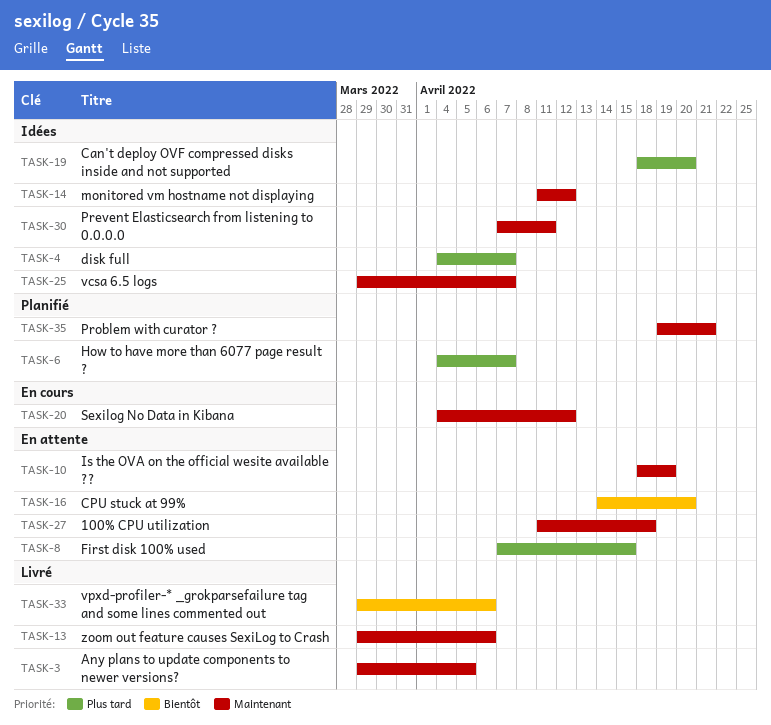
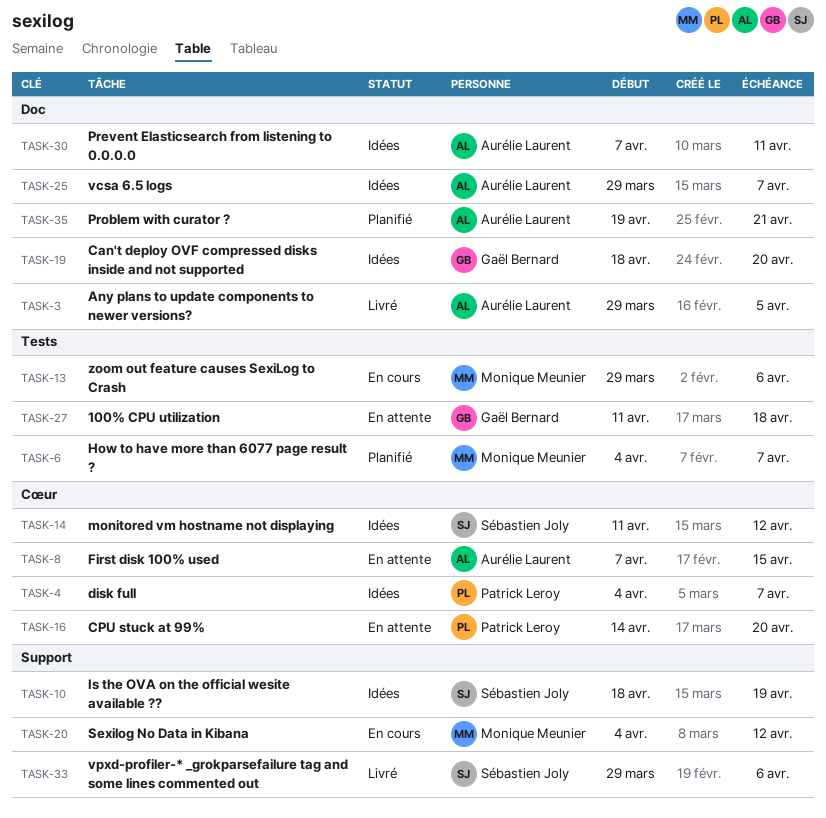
TASK-10, status: En attente -> Idées
TASK-13, status: Livré -> En cours

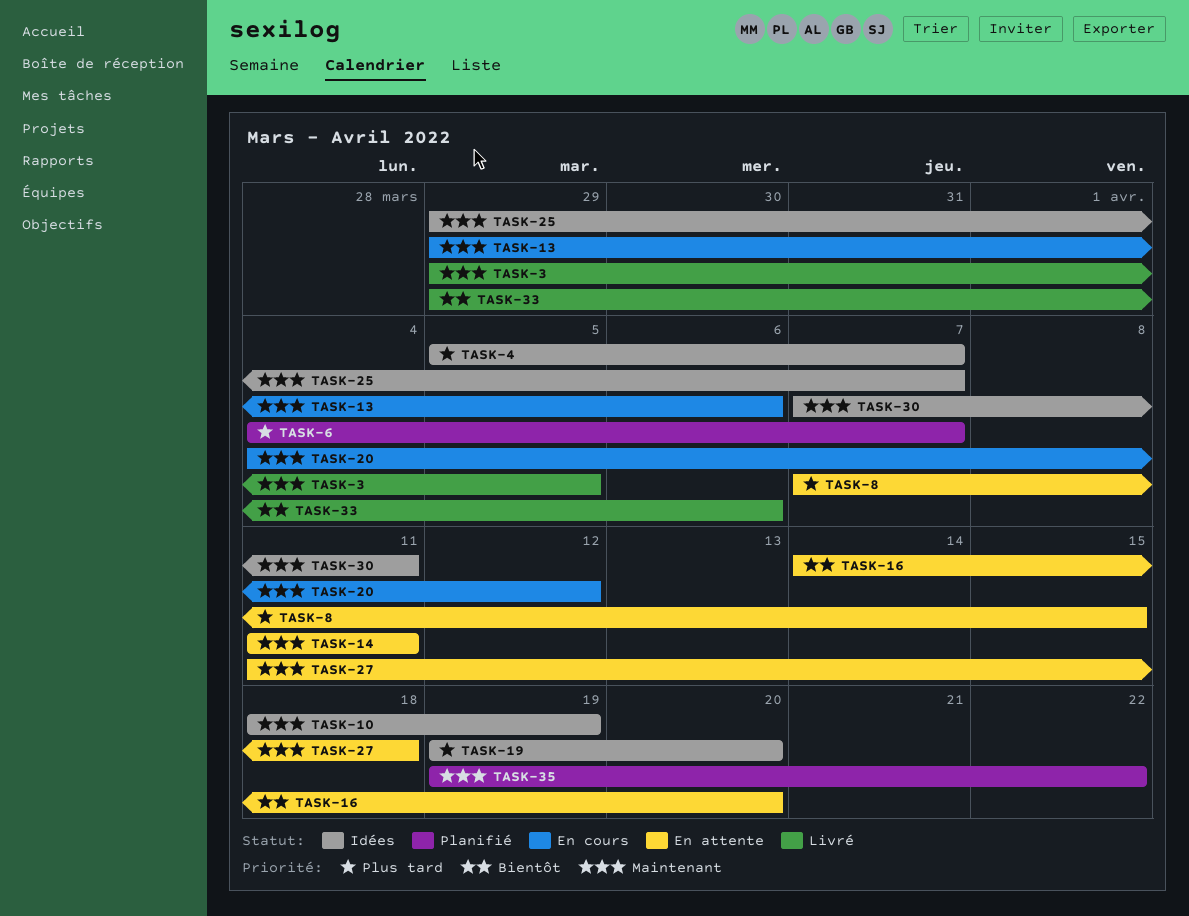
TASK-4, start: Apr 4 -> Apr 5
TASK-14, status: Idées -> En attente
TASK-14, due: Apr 12 -> Apr 11
TASK-19, start: Apr 18 -> Apr 19
TASK-35, due: Apr 21 -> Apr 22

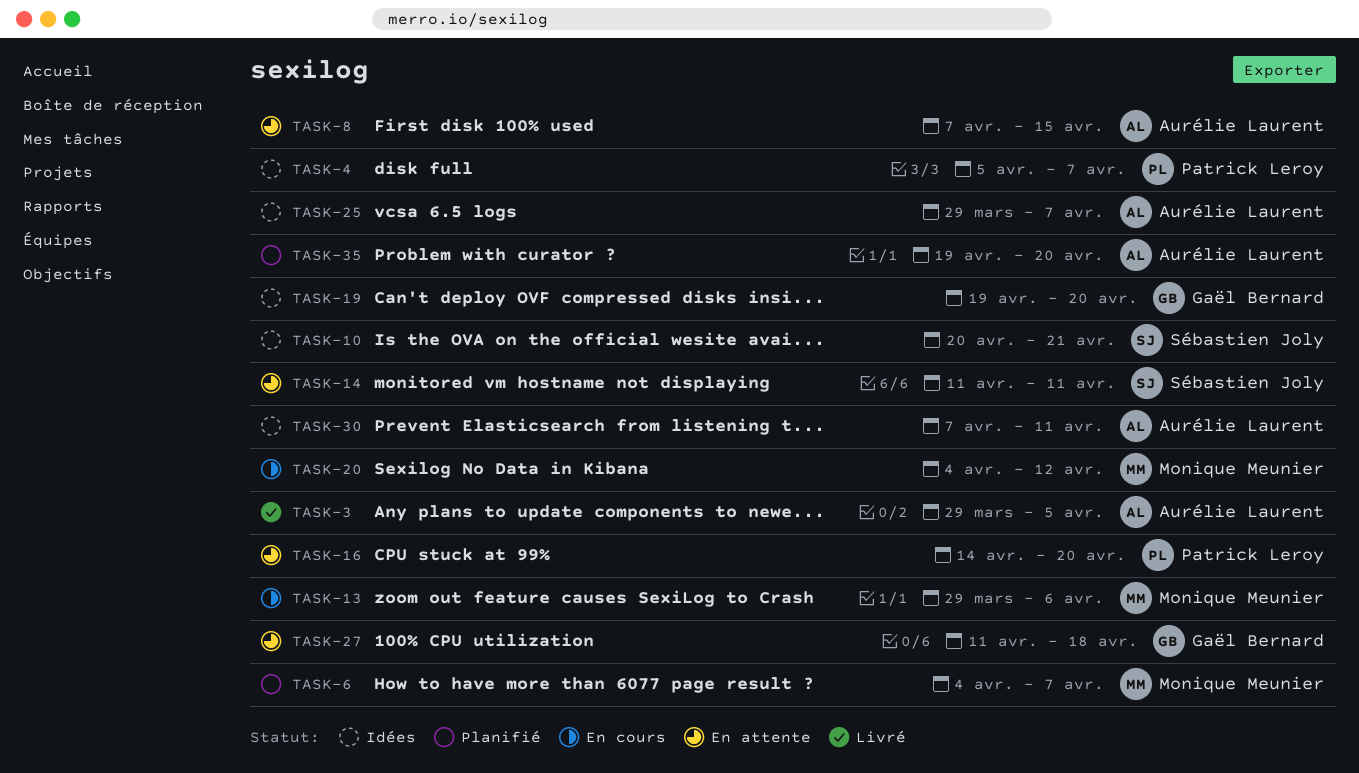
TASK-10, start: Apr 18 -> Apr 20
TASK-10, due: Apr 19 -> Apr 21
TASK-33: present -> none
TASK-35, due: Apr 22 -> Apr 20

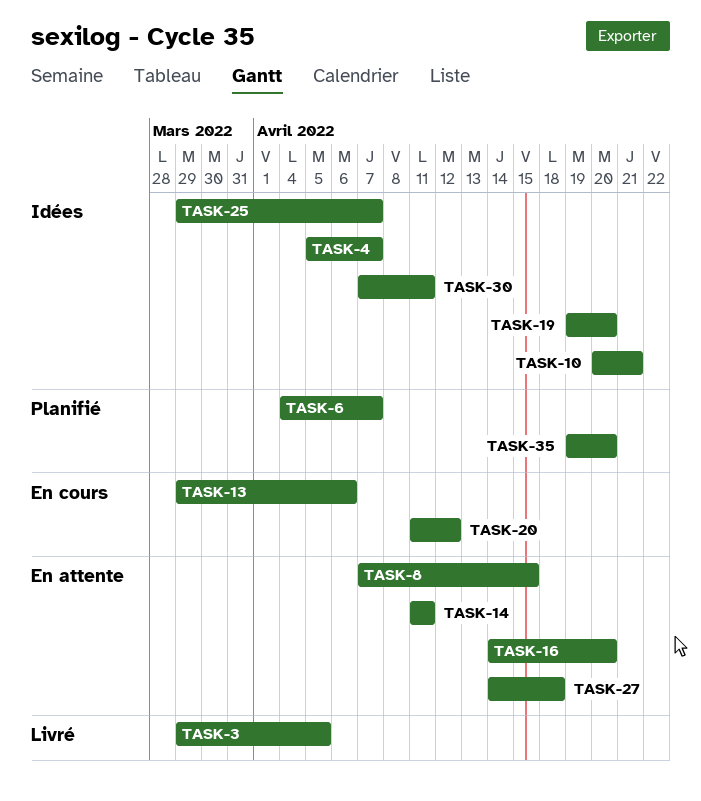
TASK-20, start: Apr 4 -> Apr 11
TASK-27, start: Apr 11 -> Apr 14

